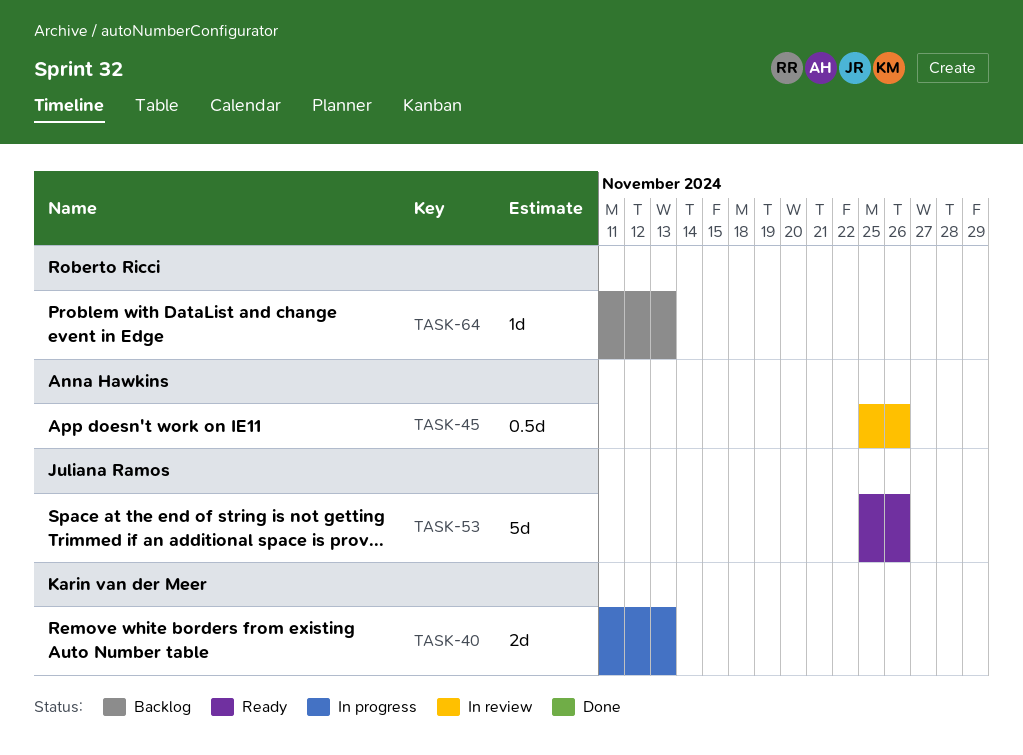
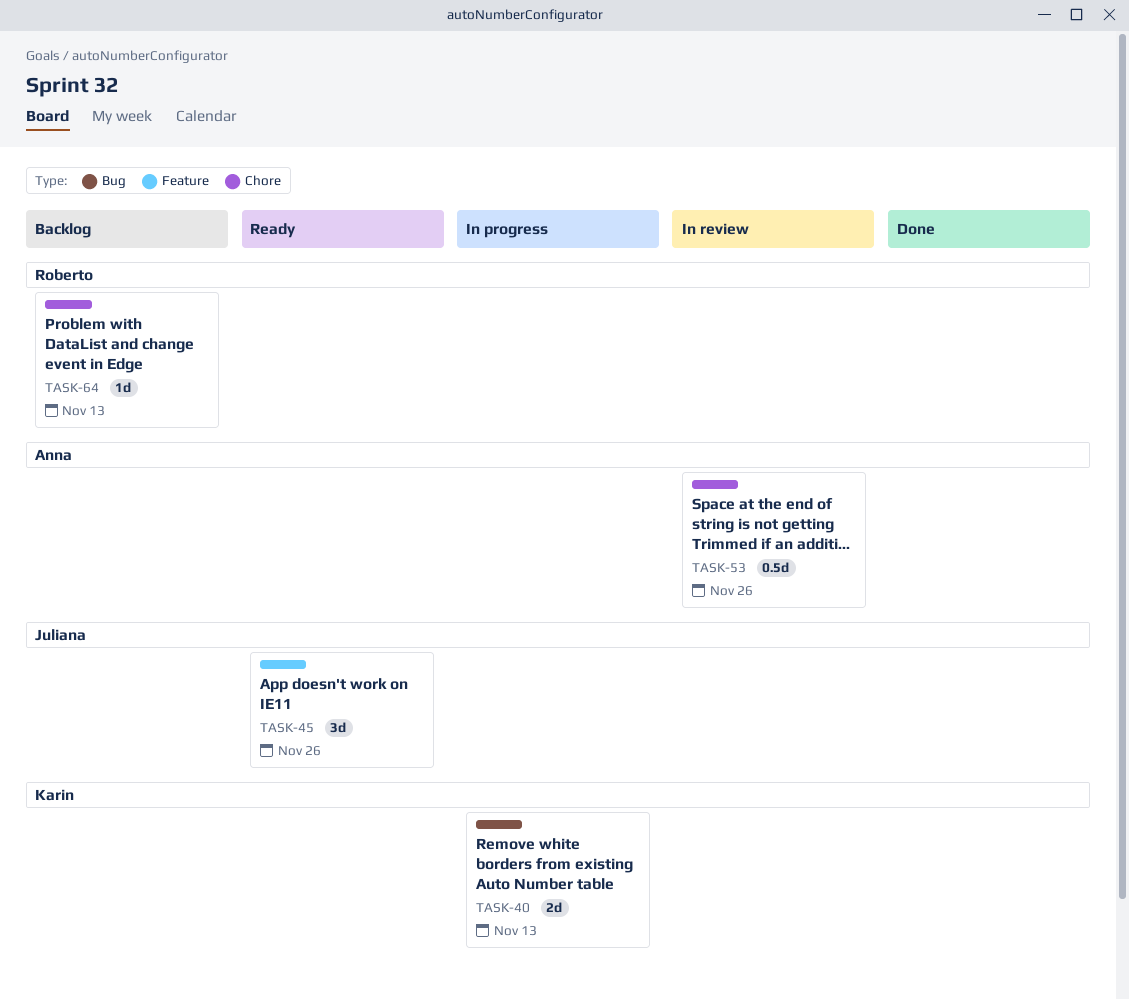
TASK-45, status: In review -> Ready
TASK-45, owner: Anna Hawkins -> Juliana Ramos
TASK-45, estimate: 0.5d -> 3d
TASK-53, status: Ready -> In review
TASK-53, owner: Juliana Ramos -> Anna Hawkins
TASK-53, estimate: 5d -> 0.5d

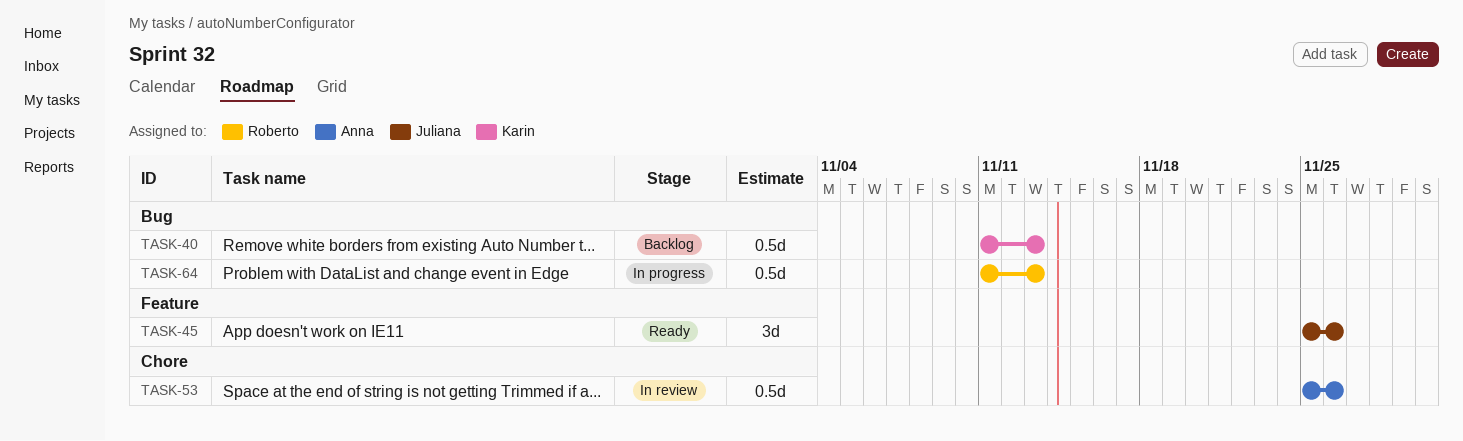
TASK-40, status: In progress -> Backlog
TASK-40, estimate: 2d -> 0.5d
TASK-64, status: Backlog -> In progress
TASK-64, label: Chore -> Bug
TASK-64, estimate: 1d -> 0.5d

